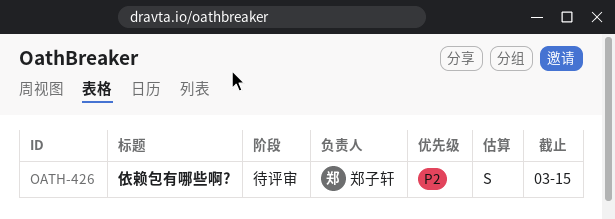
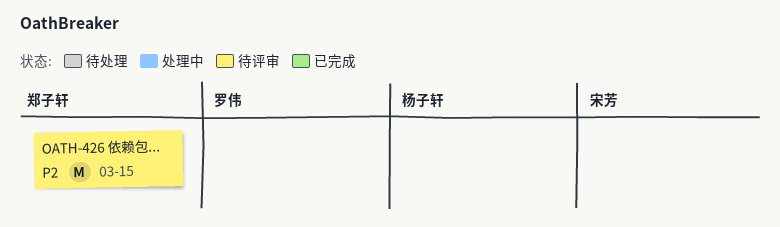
OATH-426, estimate: S -> M

